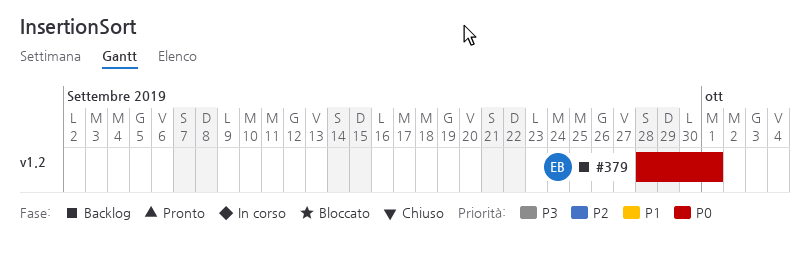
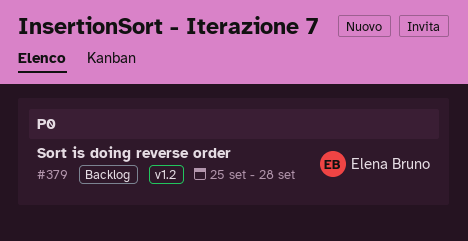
#379, start: Sep 28 -> Sep 25
#379, due: Oct 1 -> Sep 28

